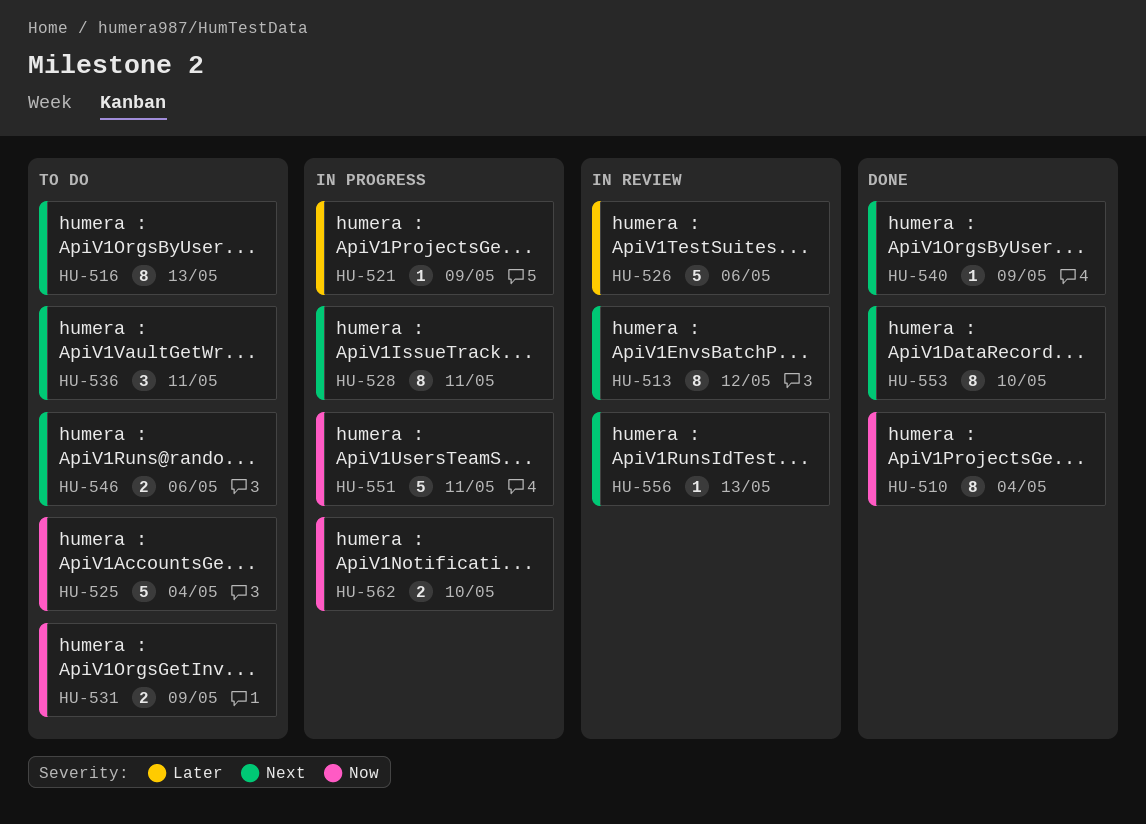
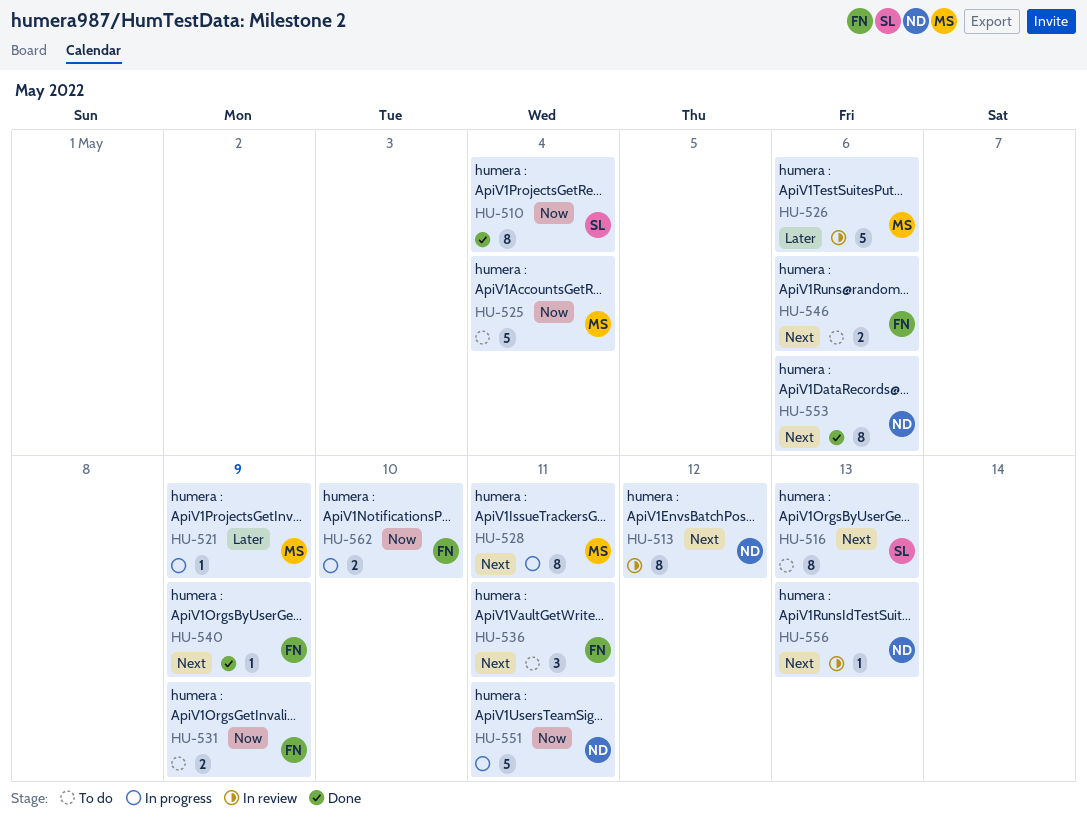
HU-553, due: May 10 -> May 6

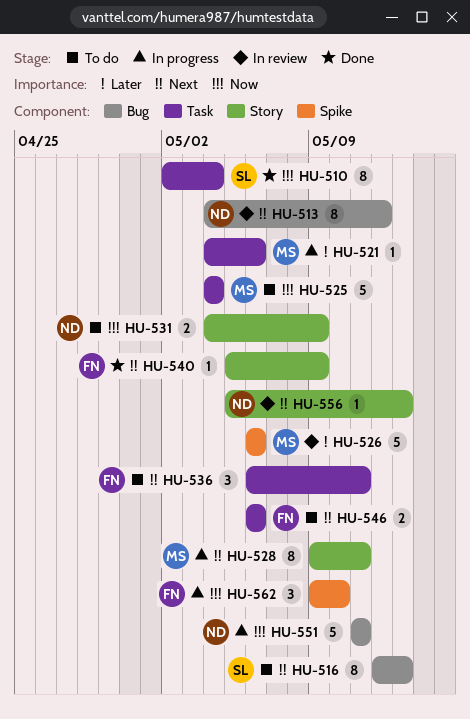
HU-521, due: May 9 -> May 6
HU-531, owner: FN -> ND
HU-553: present -> none
HU-562, estimate: 2 -> 3

